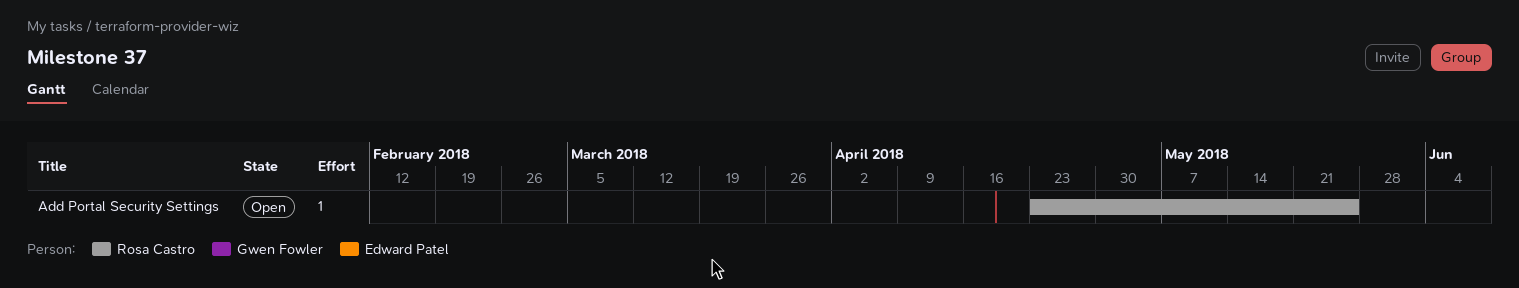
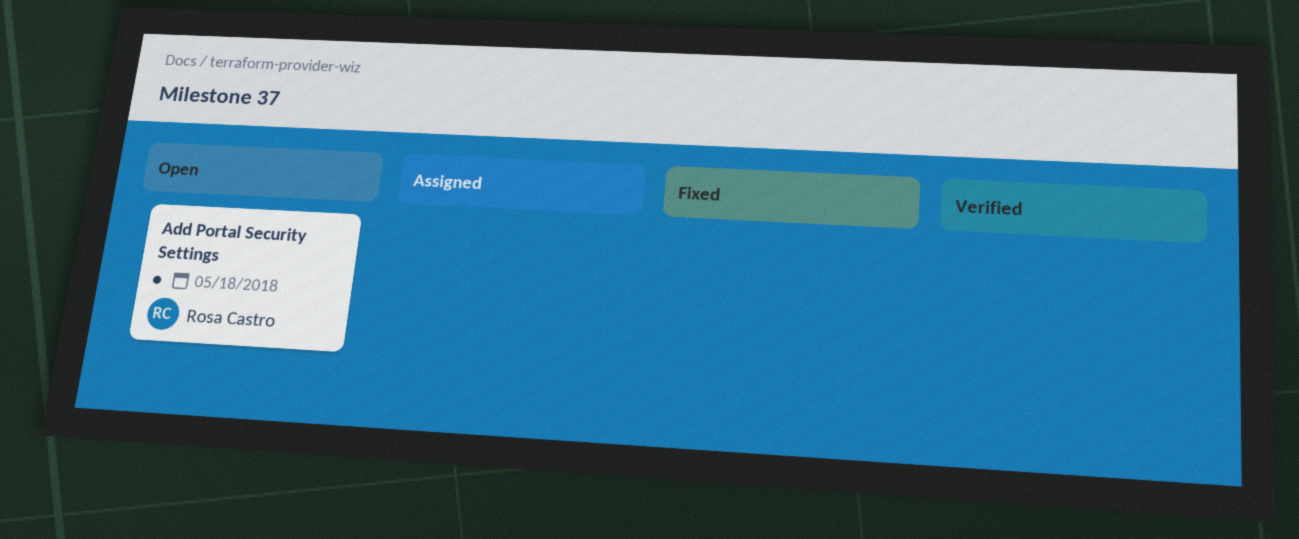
Add Portal Security Settings, due: May 25 -> May 18

